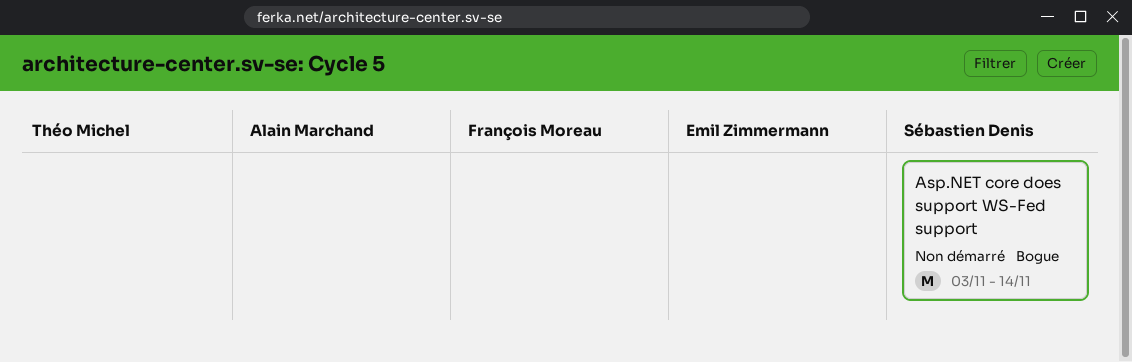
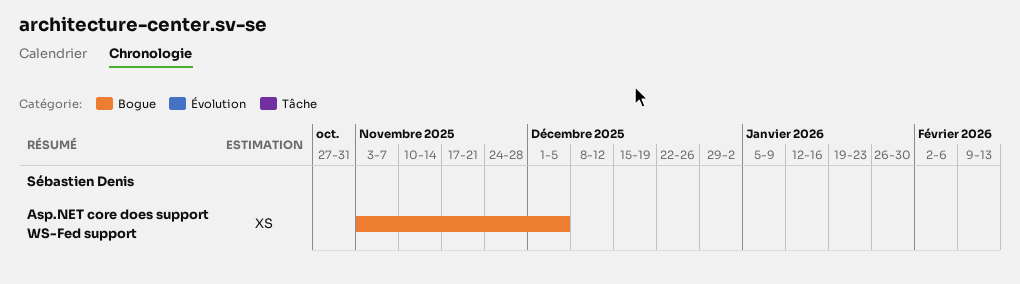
Asp.NET core does support WS-Fed support, estimate: M -> XS
Asp.NET core does support WS-Fed support, due: Nov 14 -> Dec 5

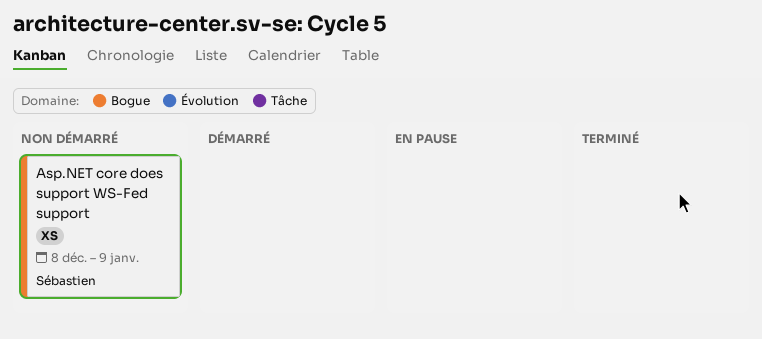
Asp.NET core does support WS-Fed support, start: Nov 3 -> Dec 8
Asp.NET core does support WS-Fed support, due: Dec 5 -> Jan 9

